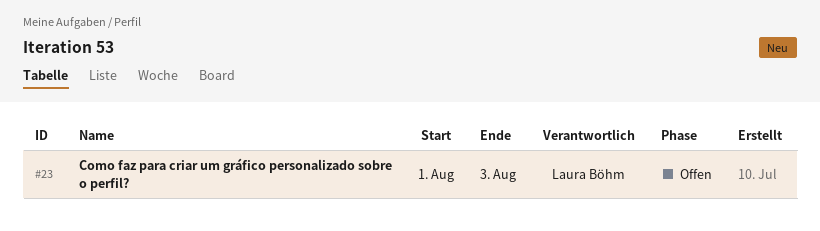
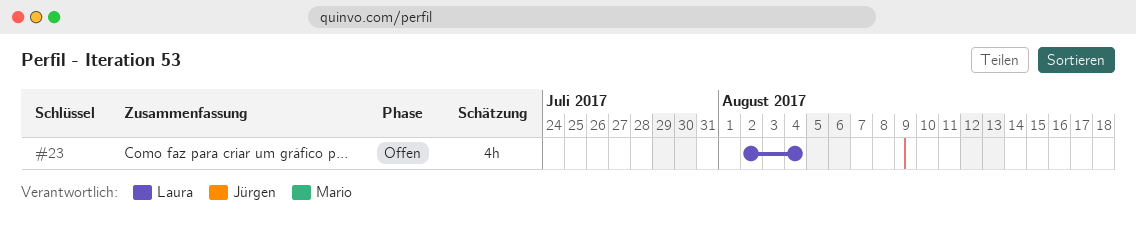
#23, start: Aug 1 -> Aug 2
#23, due: Aug 3 -> Aug 4

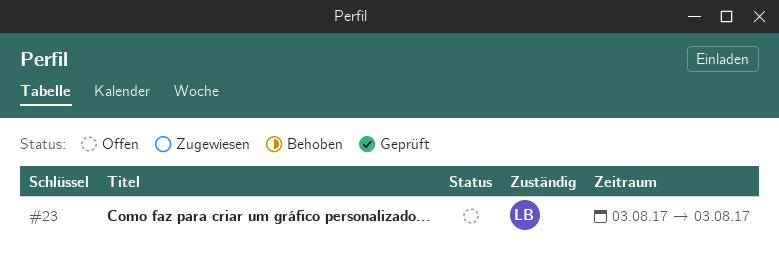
#23, start: Aug 2 -> Aug 3
#23, due: Aug 4 -> Aug 3

